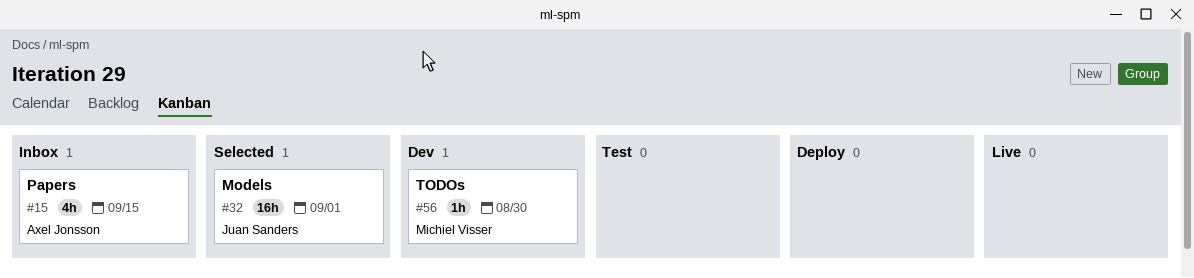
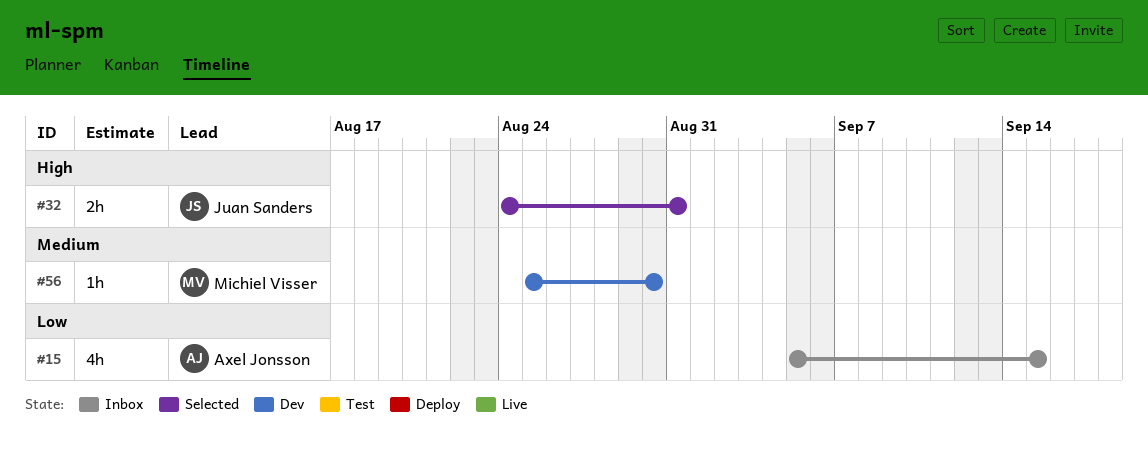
#32, estimate: 16h -> 2h
#32, due: Sep 1 -> Aug 31

